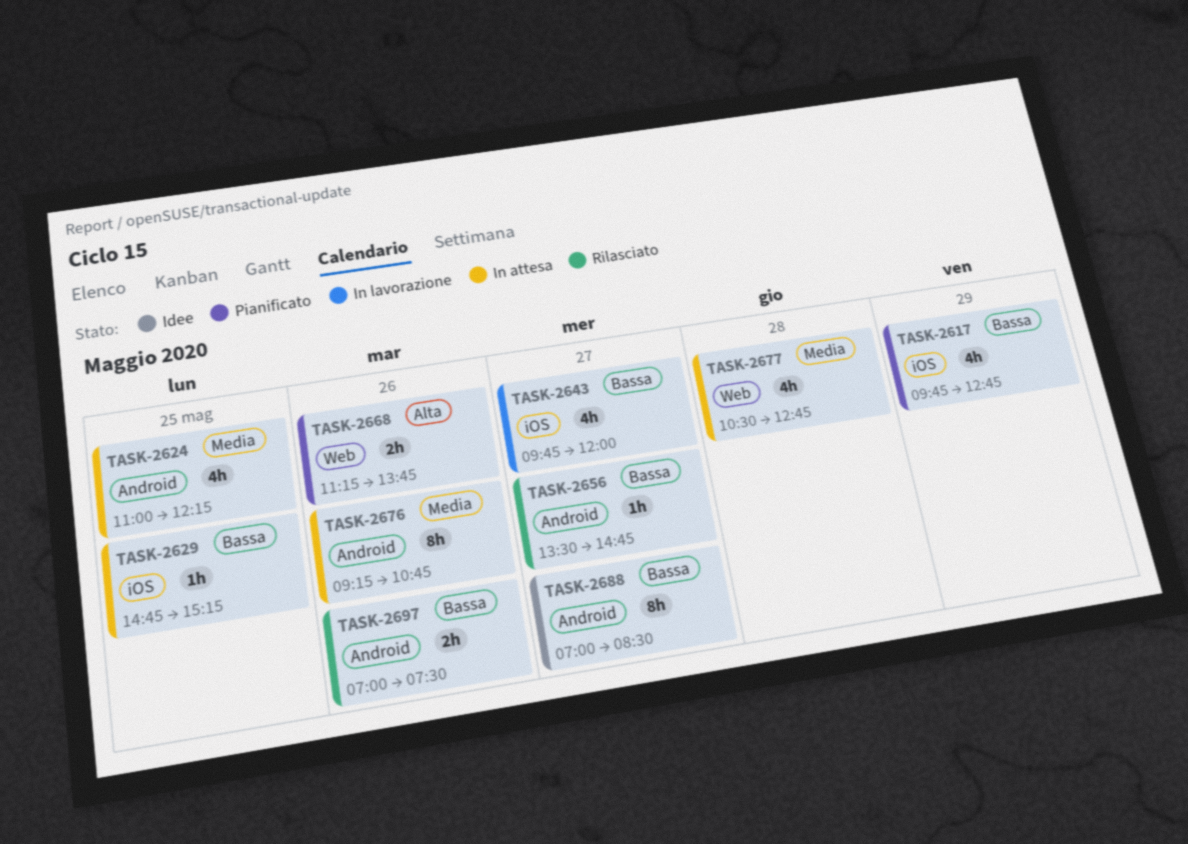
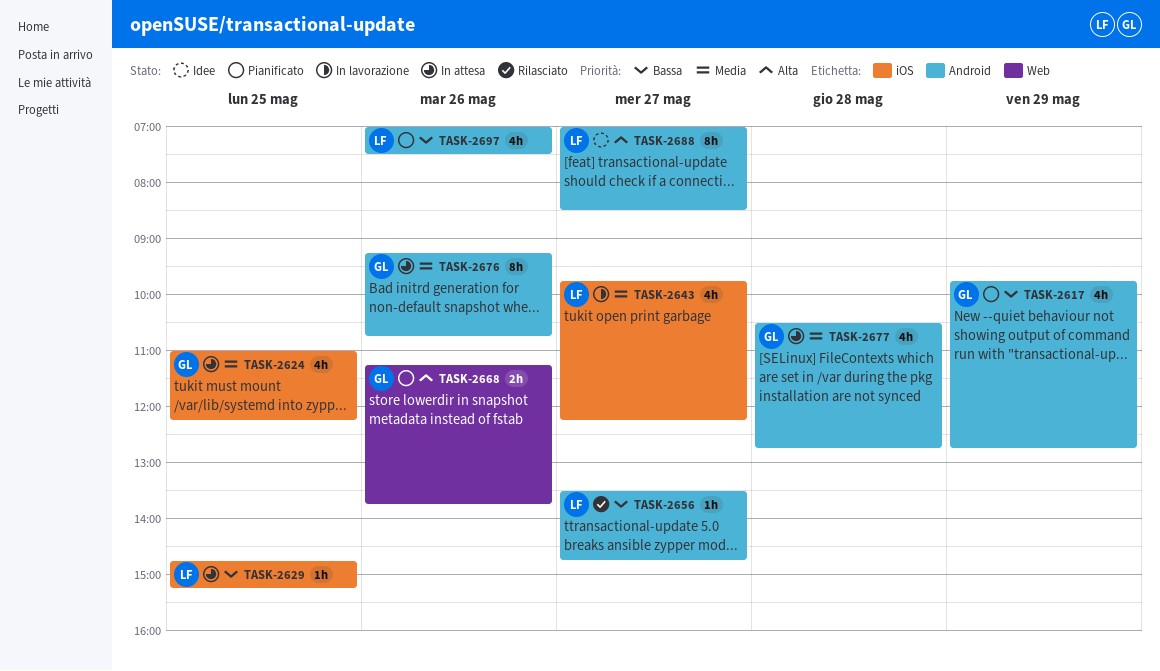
TASK-2617, label: iOS -> Android
TASK-2624, label: Android -> iOS
TASK-2643, priority: Bassa -> Media
TASK-2643, ends: 12:00 -> 12:15
TASK-2677, label: Web -> Android
TASK-2688, priority: Bassa -> Alta
TASK-2697, status: Rilasciato -> Pianificato
TASK-2697, estimate: 2h -> 4h

